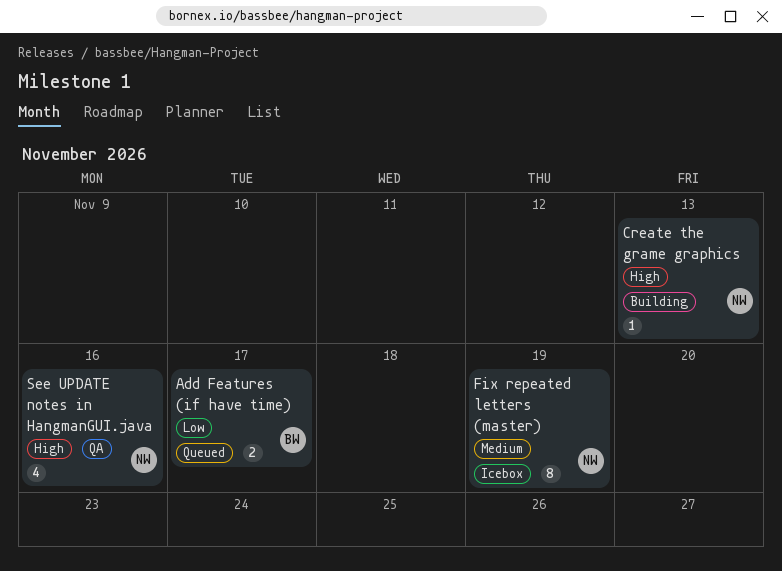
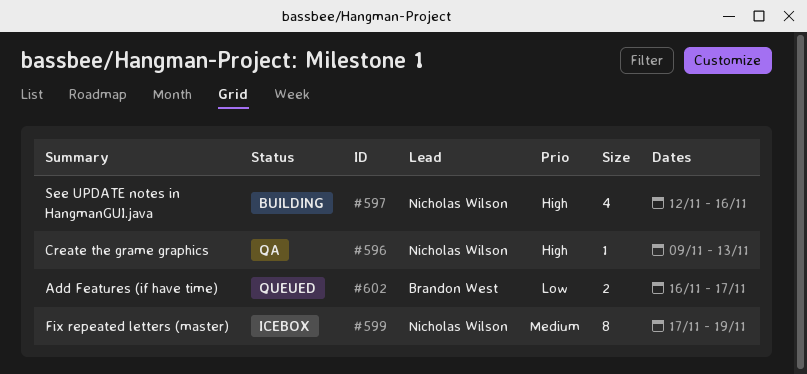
Create the grame graphics, status: Building -> QA
See UPDATE notes in HangmanGUI.java, status: QA -> Building

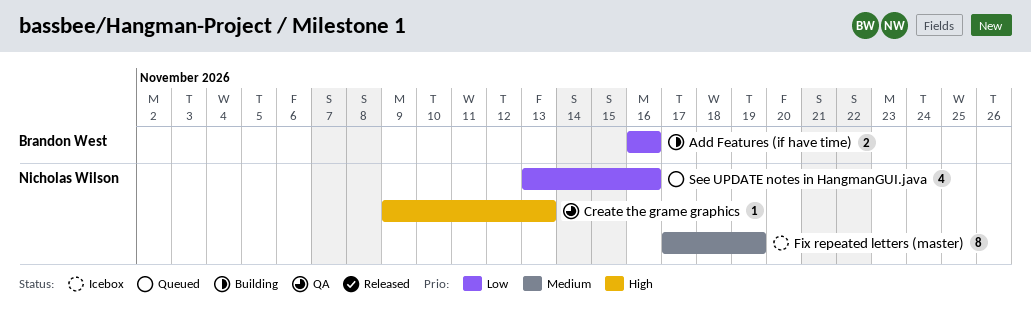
Add Features (if have time), status: Queued -> Building
Add Features (if have time), due: Nov 17 -> Nov 16
See UPDATE notes in HangmanGUI.java, status: Building -> Queued
See UPDATE notes in HangmanGUI.java, priority: High -> Low
See UPDATE notes in HangmanGUI.java, start: Nov 12 -> Nov 13

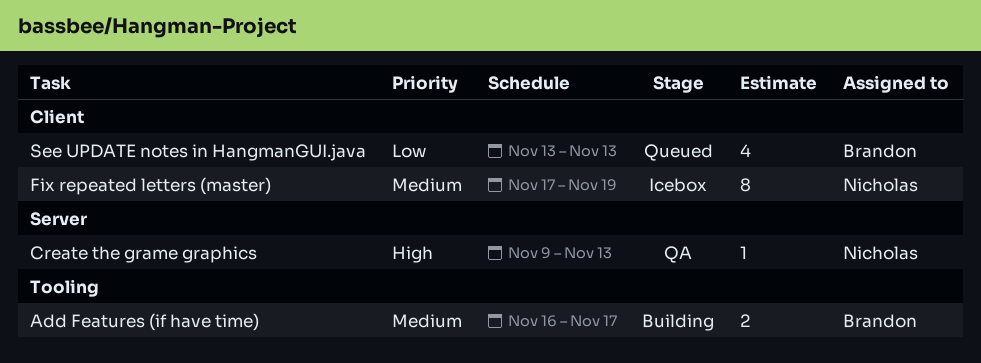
Add Features (if have time), priority: Low -> Medium
Add Features (if have time), due: Nov 16 -> Nov 17
See UPDATE notes in HangmanGUI.java, owner: Nicholas Wilson -> Brandon West
See UPDATE notes in HangmanGUI.java, due: Nov 16 -> Nov 13

